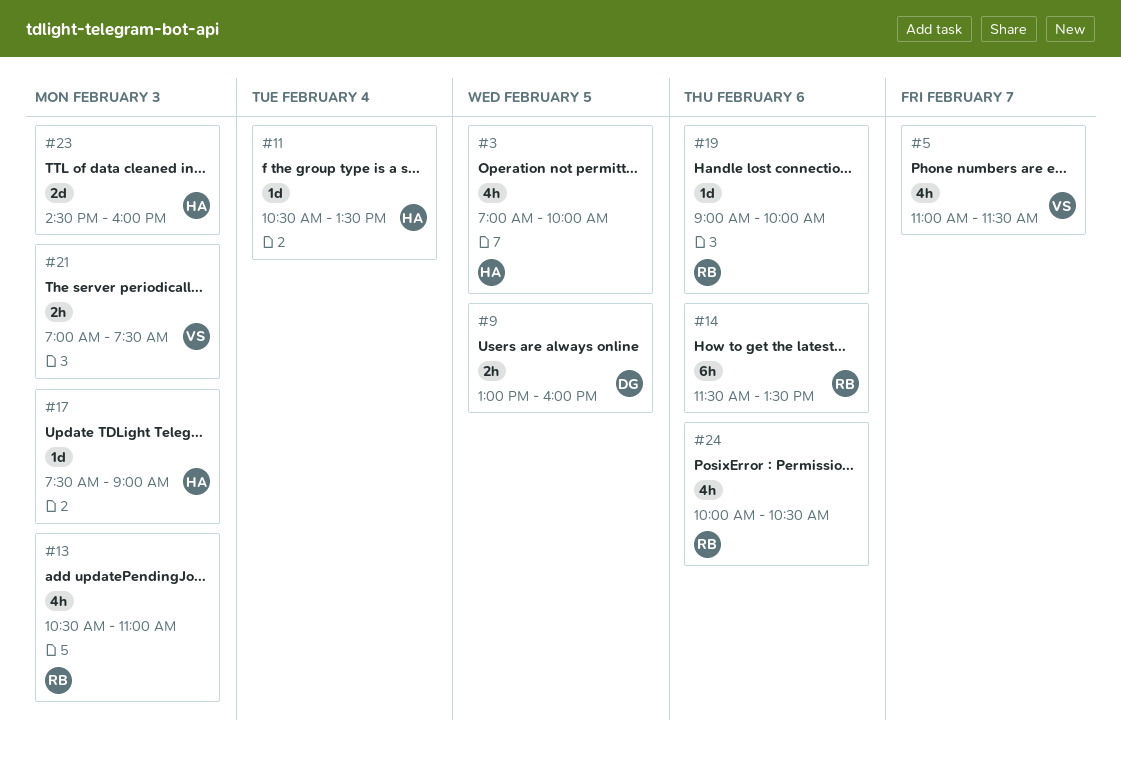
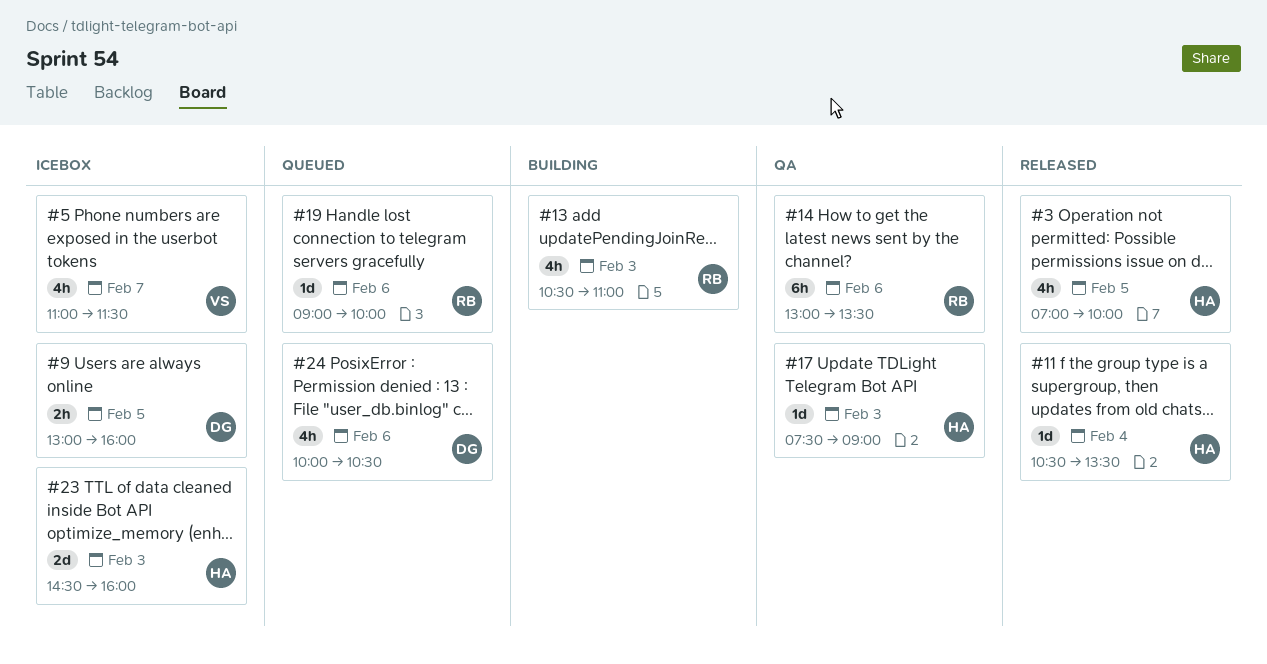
#14, begins: 11:30 -> 13:00
#21: present -> none
#24, owner: RB -> DG

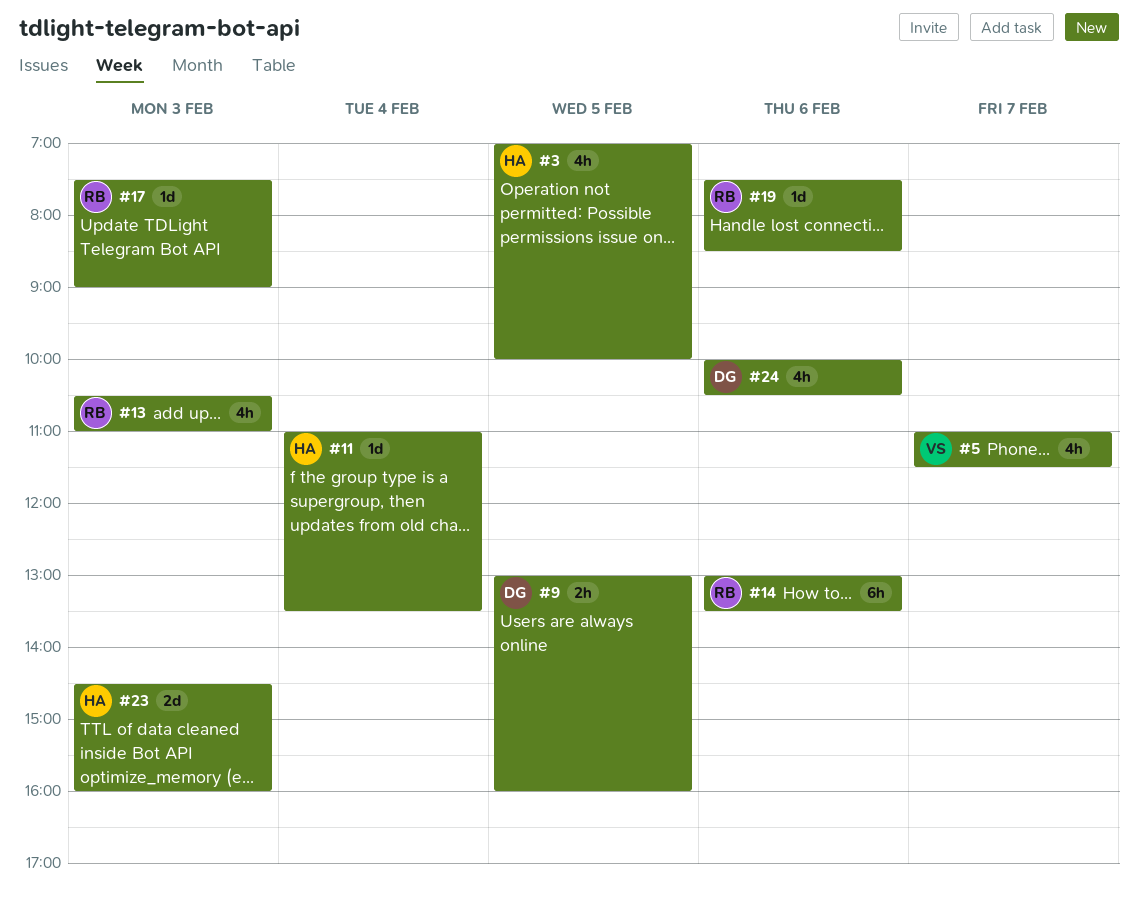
#11, begins: 10:30 -> 11:00
#17, owner: HA -> RB
#19, begins: 09:00 -> 07:30
#19, ends: 10:00 -> 08:30

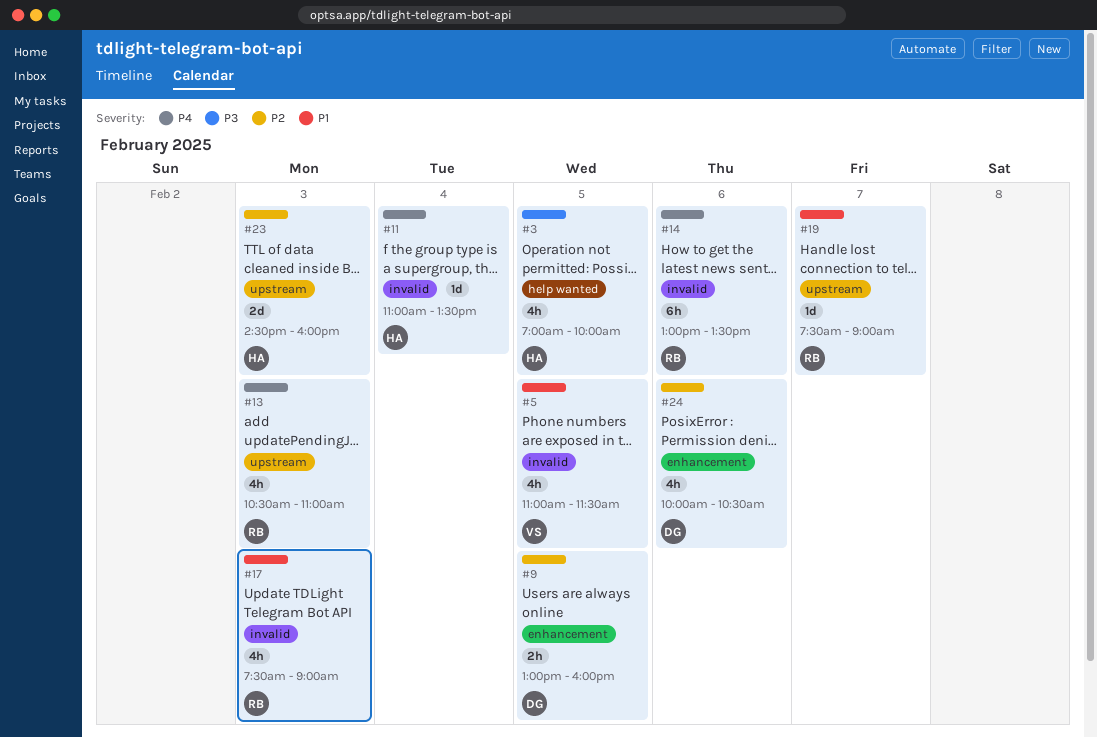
#5, day: Feb 7 -> Feb 5
#17, estimate: 1d -> 4h
#19, day: Feb 6 -> Feb 7
#19, ends: 08:30 -> 09:00

